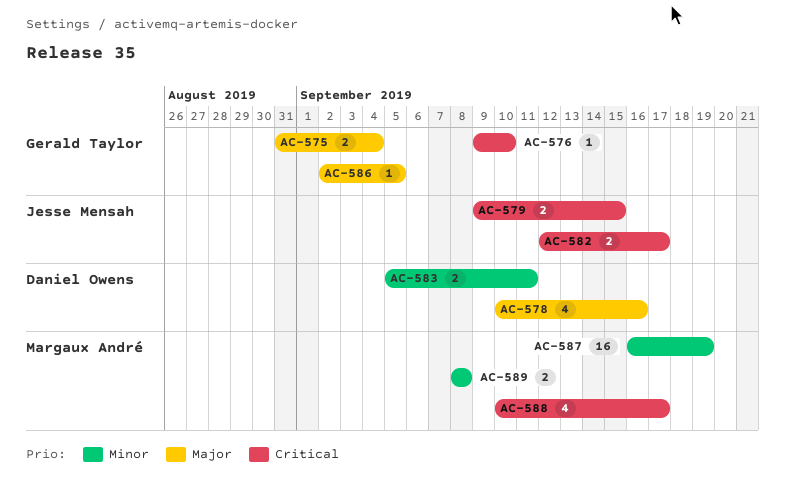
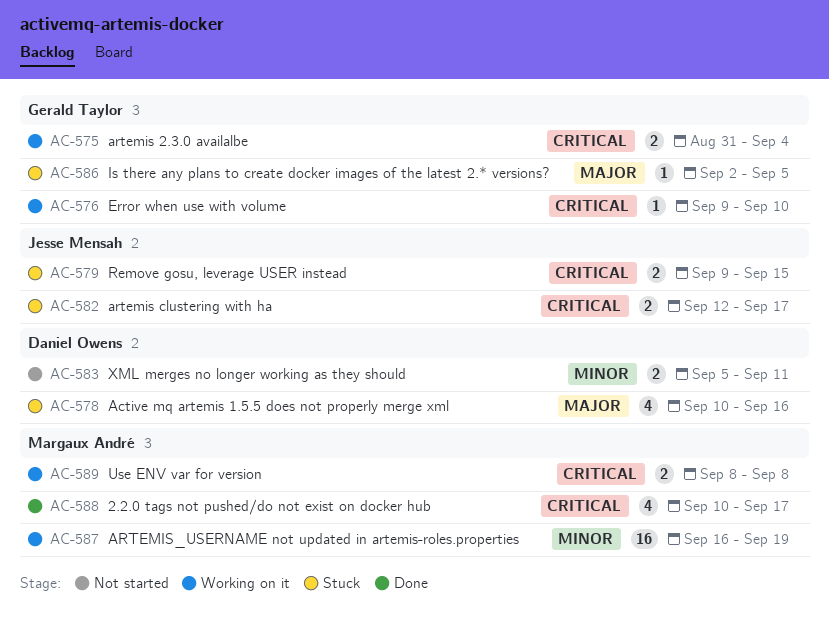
AC-575, priority: Major -> Critical
AC-589, priority: Minor -> Critical

